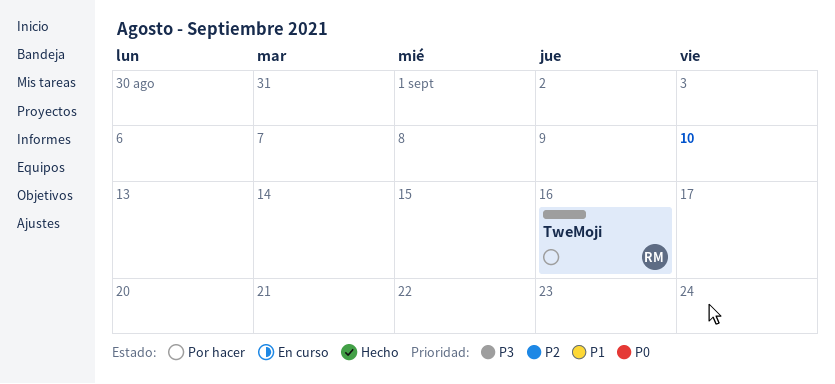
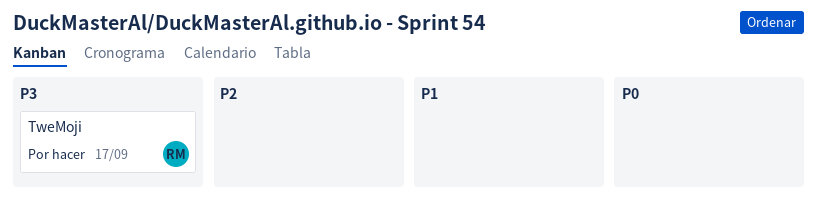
TweMoji, due: Sep 16 -> Sep 17

